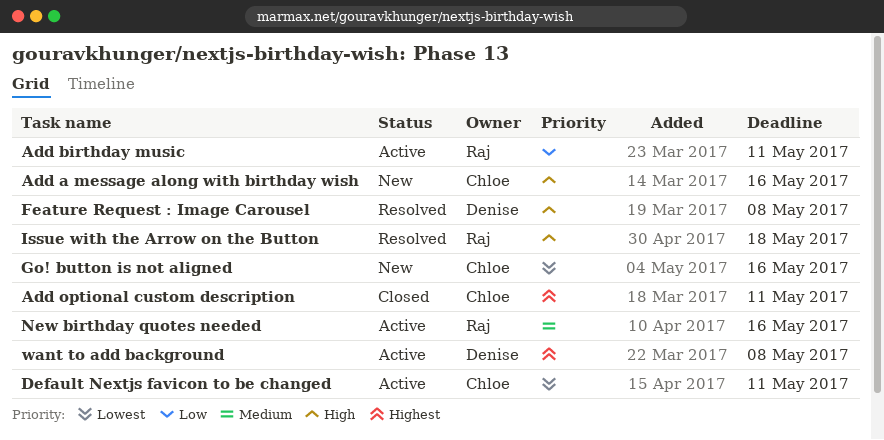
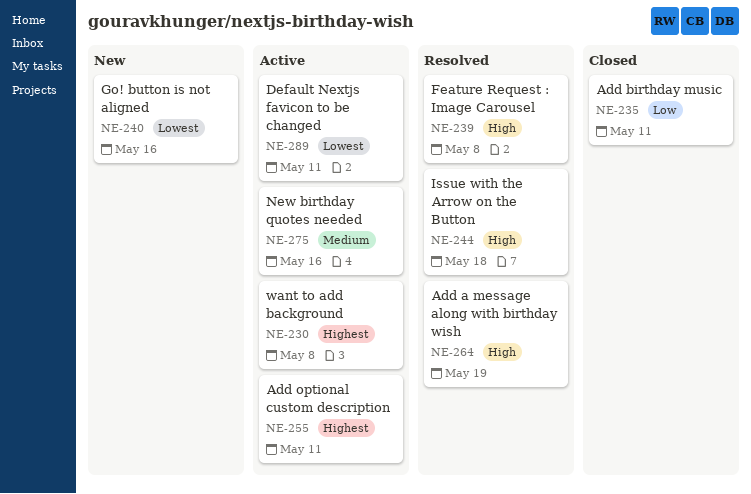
Add a message along with birthday wish, status: New -> Resolved
Add a message along with birthday wish, due: May 16 -> May 19
Add birthday music, status: Active -> Closed
Add optional custom description, status: Closed -> Active

